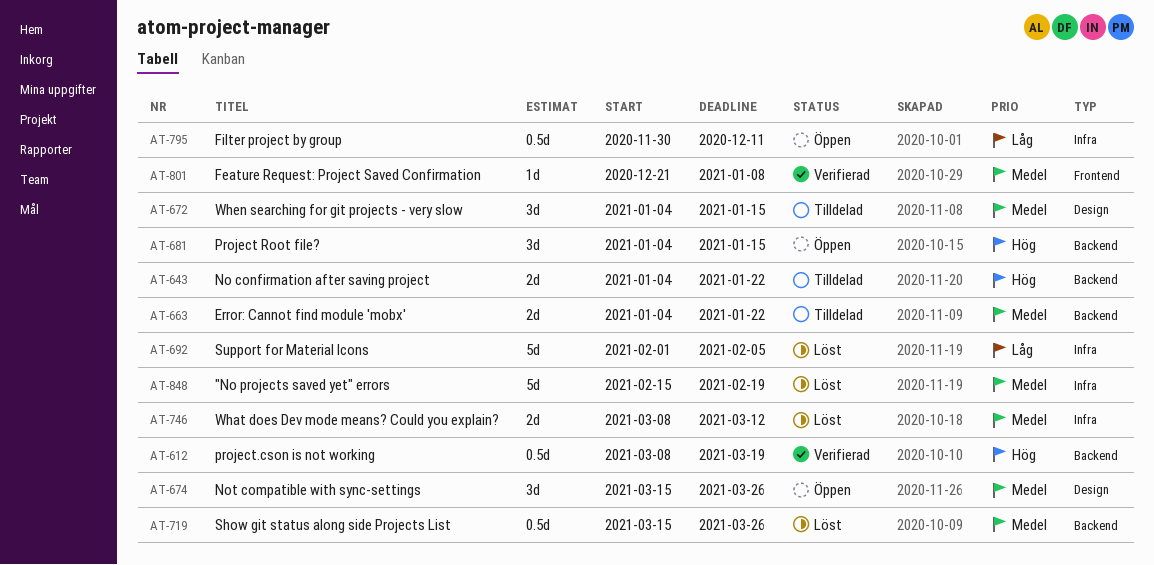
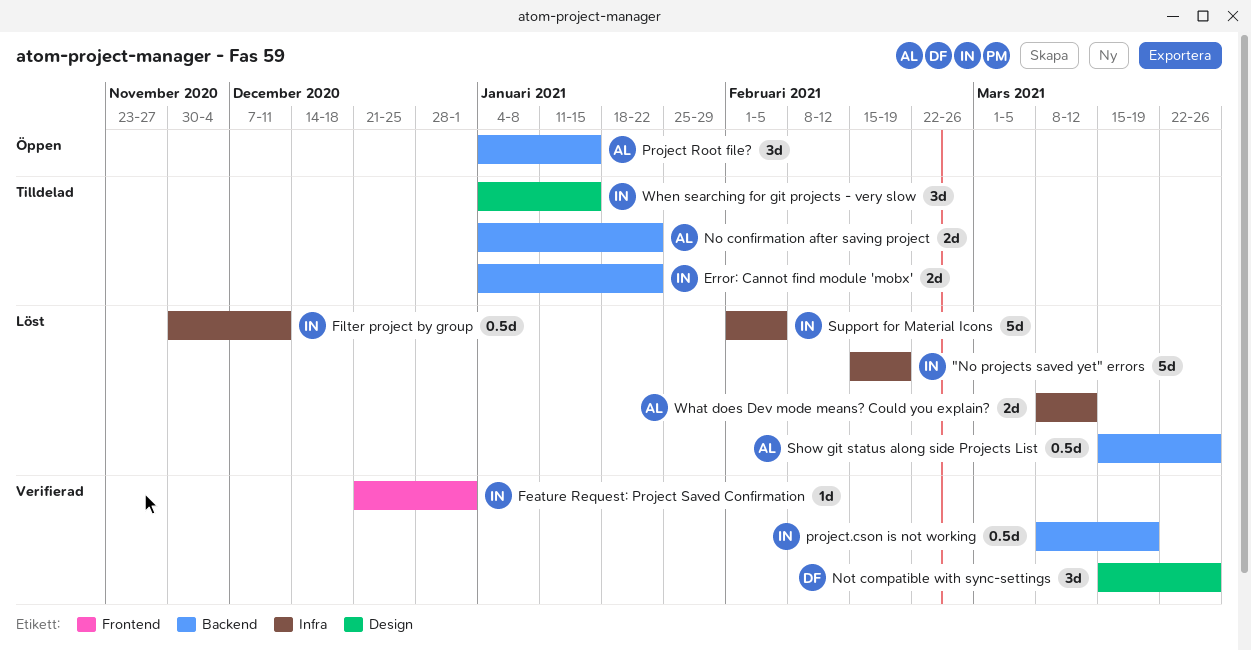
Feature Request: Project Saved Confirmation, due: Jan 8 -> Jan 1
Filter project by group, status: Öppen -> Löst
Not compatible with sync-settings, status: Öppen -> Verifierad

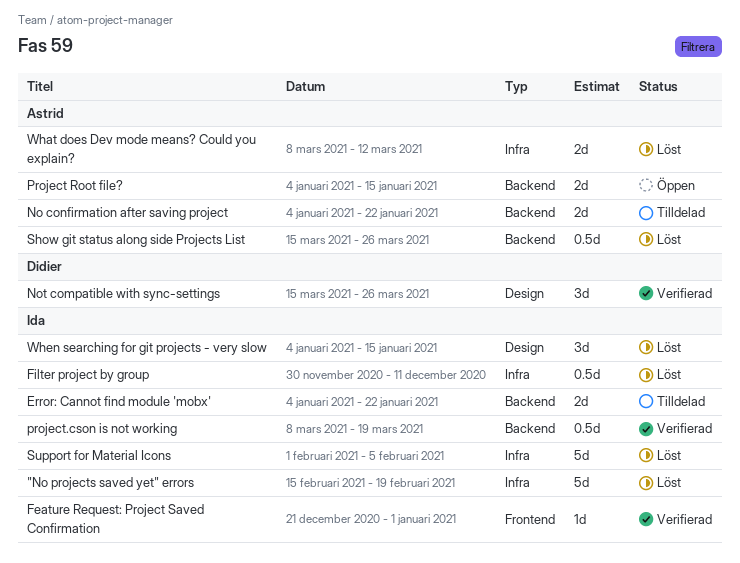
Project Root file?, estimate: 3d -> 2d
When searching for git projects - very slow, status: Tilldelad -> Löst

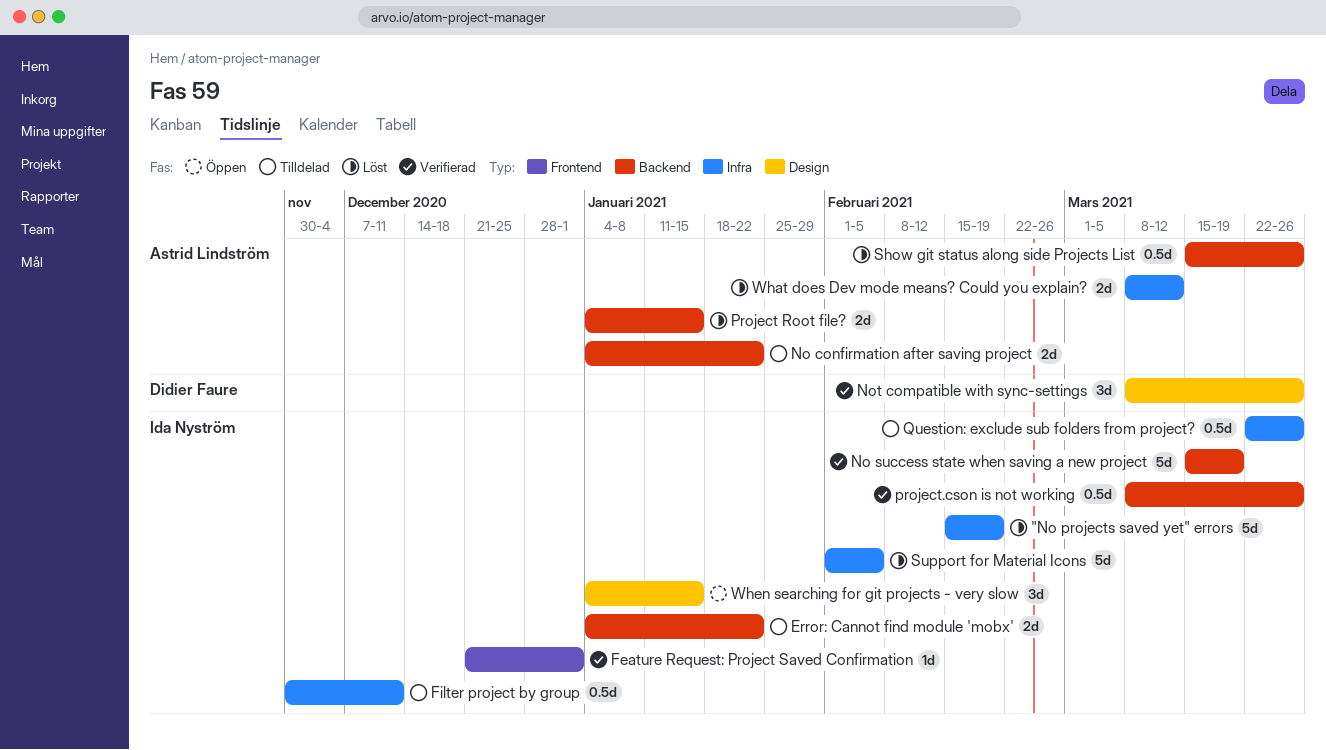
Filter project by group, status: Löst -> Tilldelad
No success state when saving a new project: none -> present
Not compatible with sync-settings, start: Mar 15 -> Mar 8
Project Root file?, status: Öppen -> Löst
project.cson is not working, due: Mar 19 -> Mar 26
Question: exclude sub folders from project?: none -> present
When searching for git projects - very slow, status: Löst -> Öppen

